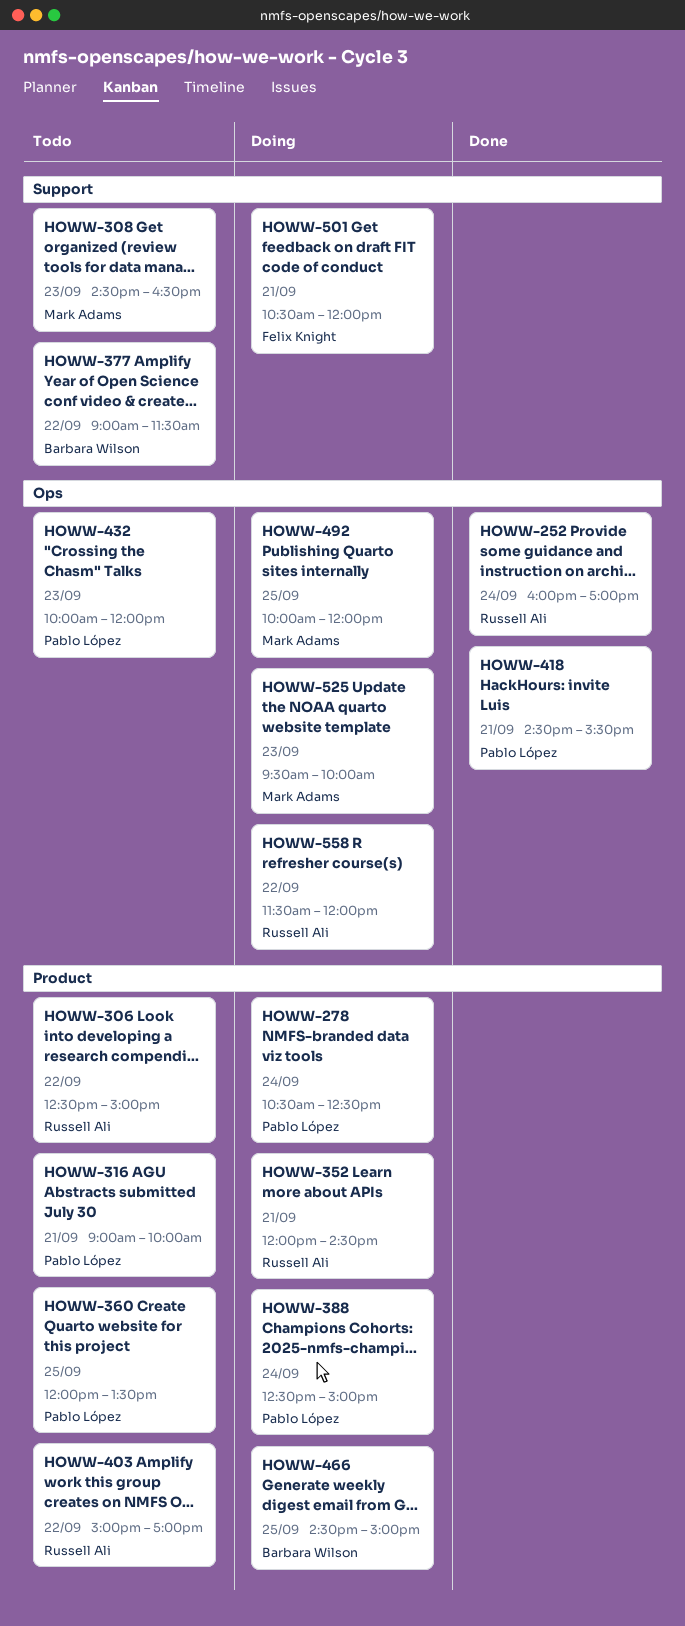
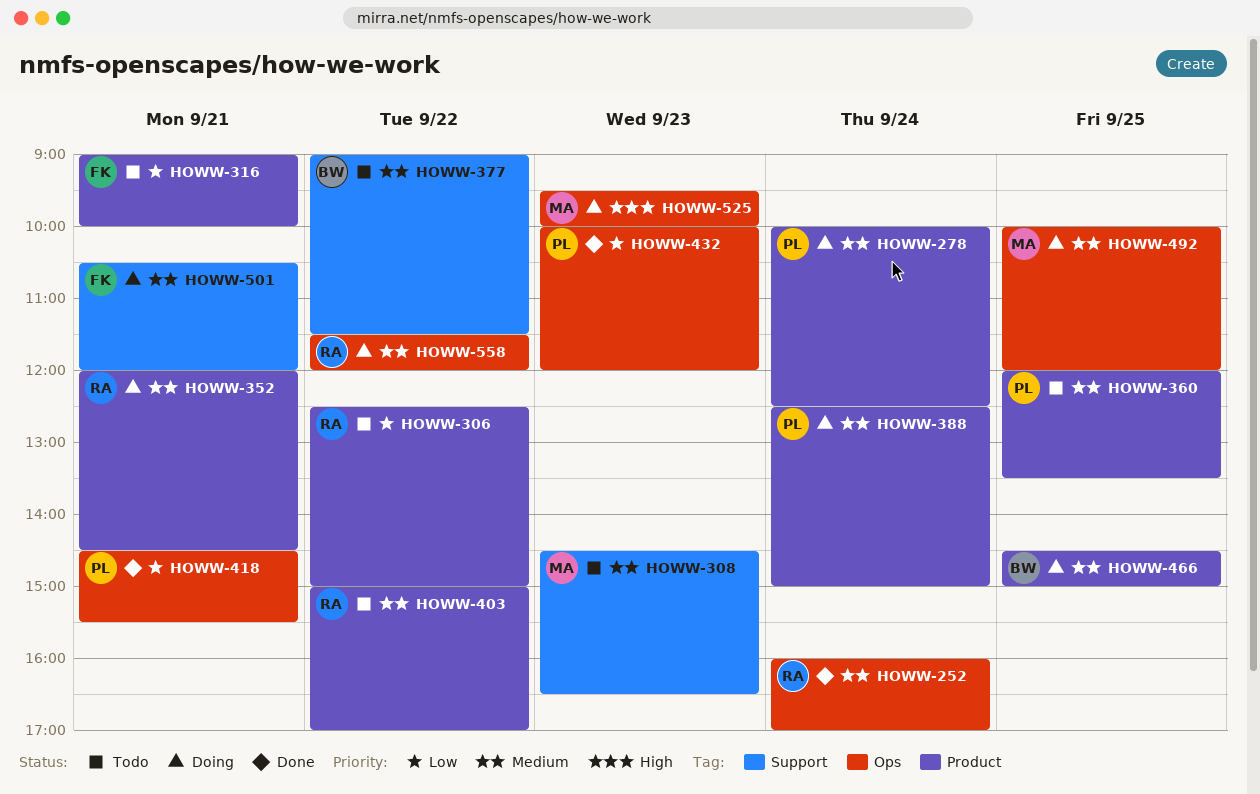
HOWW-278, begins: 10:30 -> 10:00
HOWW-316, owner: Pablo López -> Felix Knight
HOWW-432, status: Todo -> Done

